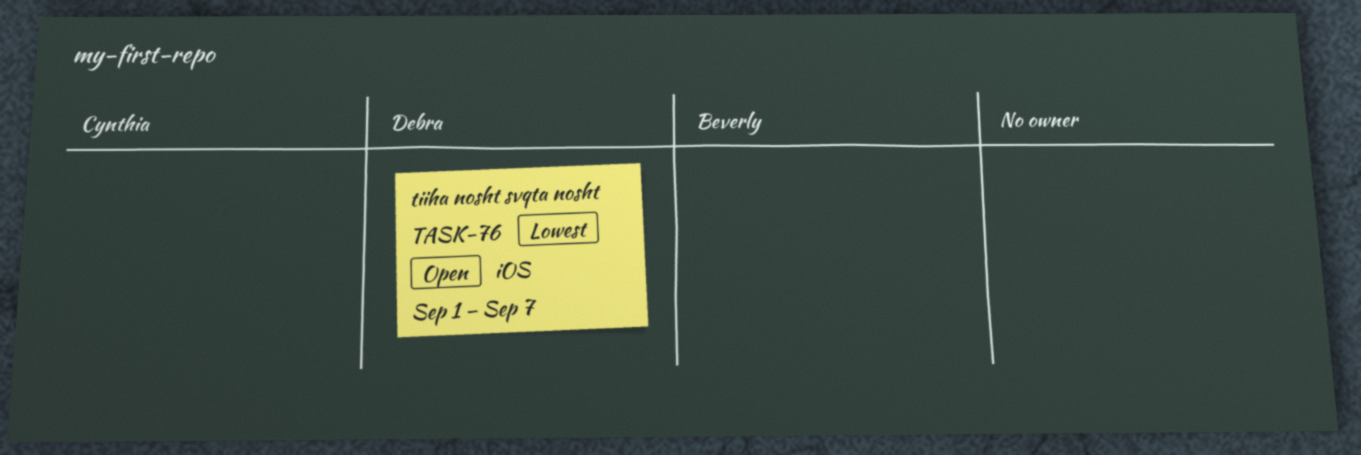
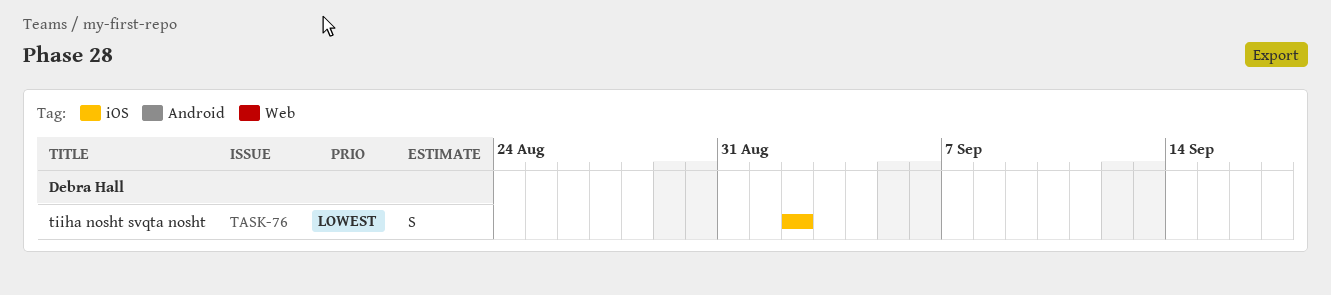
TASK-76, start: Sep 1 -> Sep 2
TASK-76, due: Sep 7 -> Sep 2

